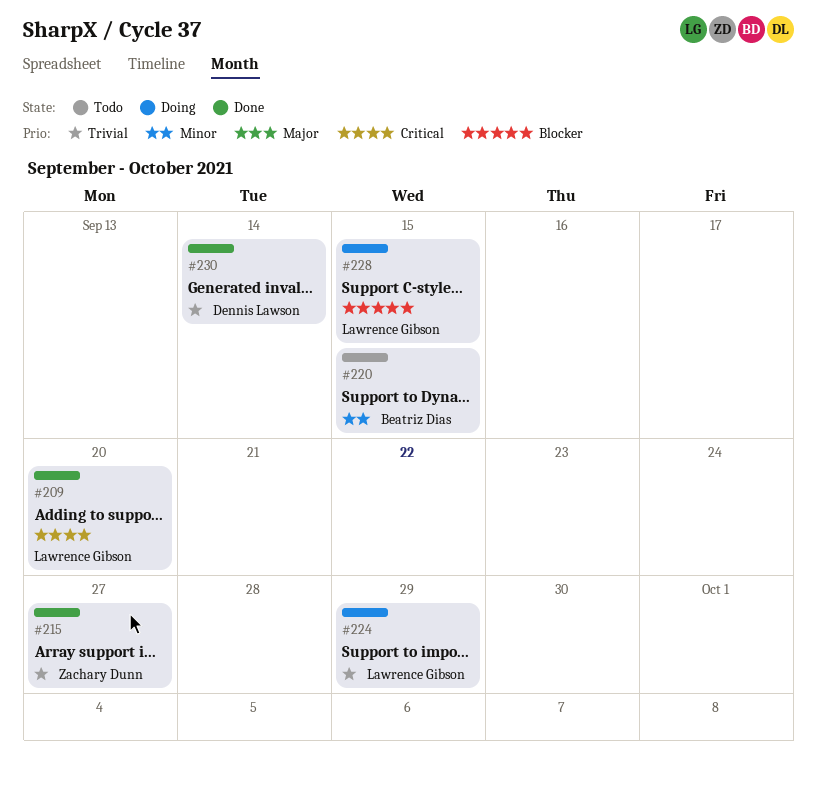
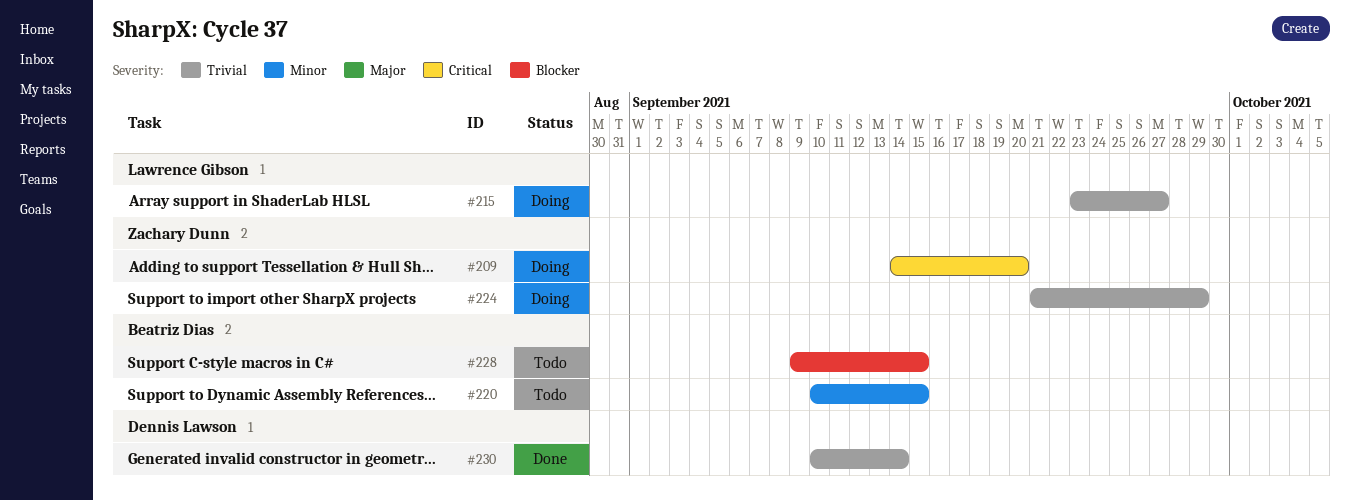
#209, status: Done -> Doing
#209, owner: Lawrence Gibson -> Zachary Dunn
#215, status: Done -> Doing
#215, owner: Zachary Dunn -> Lawrence Gibson
#224, owner: Lawrence Gibson -> Zachary Dunn
#228, status: Doing -> Todo
#228, owner: Lawrence Gibson -> Beatriz Dias

